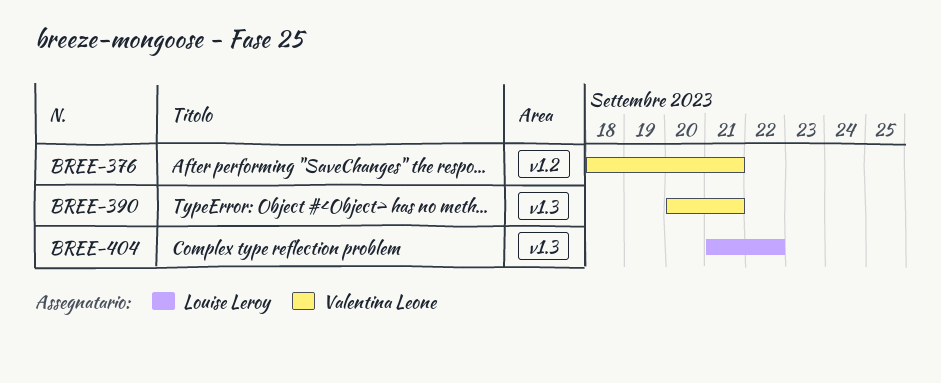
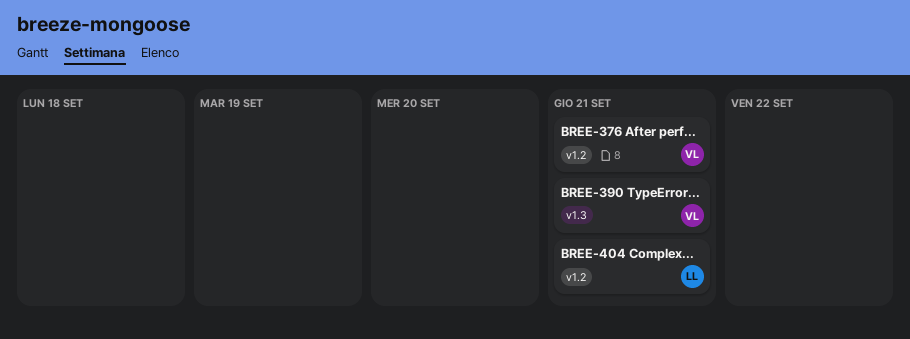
BREE-404, label: v1.3 -> v1.2
BREE-404, due: Sep 22 -> Sep 21

